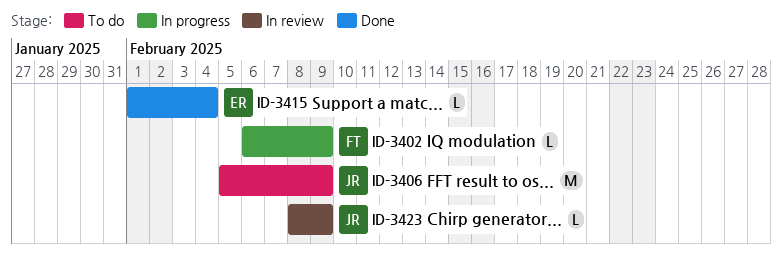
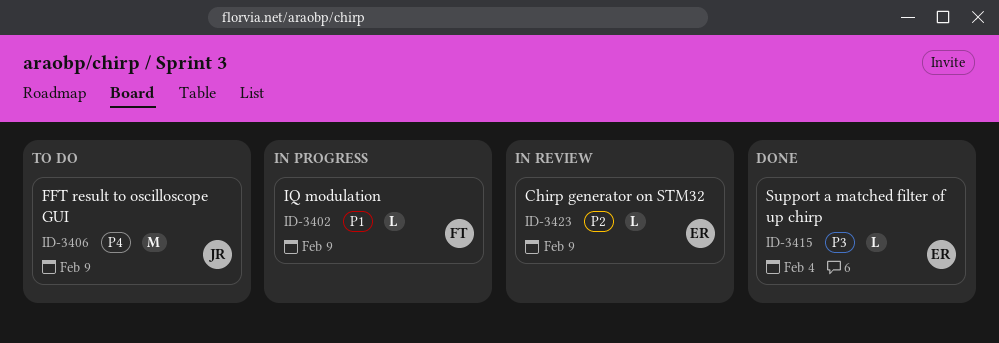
ID-3423, owner: JR -> ER

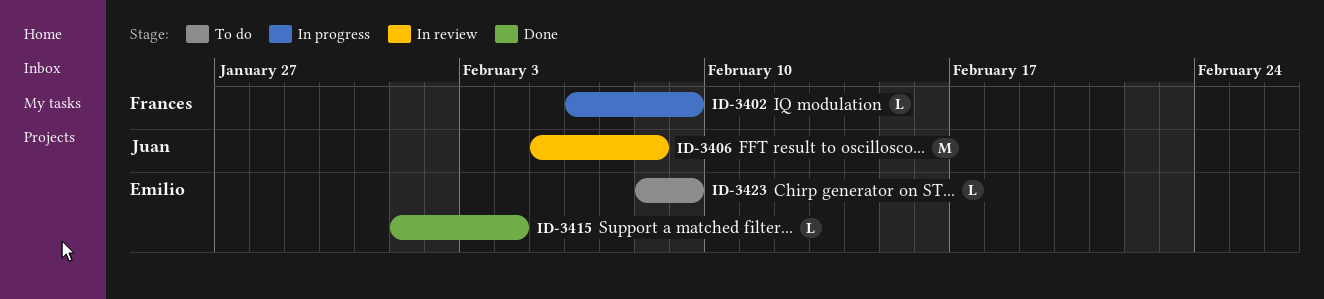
ID-3406, status: To do -> In review
ID-3406, due: Feb 9 -> Feb 8
ID-3423, status: In review -> To do

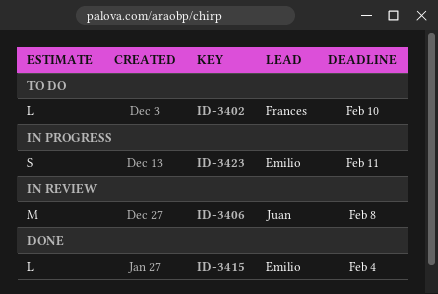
ID-3402, status: In progress -> To do
ID-3402, due: Feb 9 -> Feb 10
ID-3423, status: To do -> In progress
ID-3423, estimate: L -> S
ID-3423, due: Feb 9 -> Feb 11

